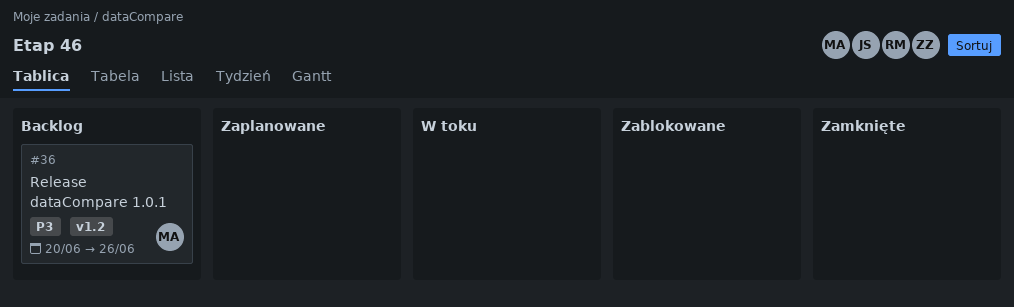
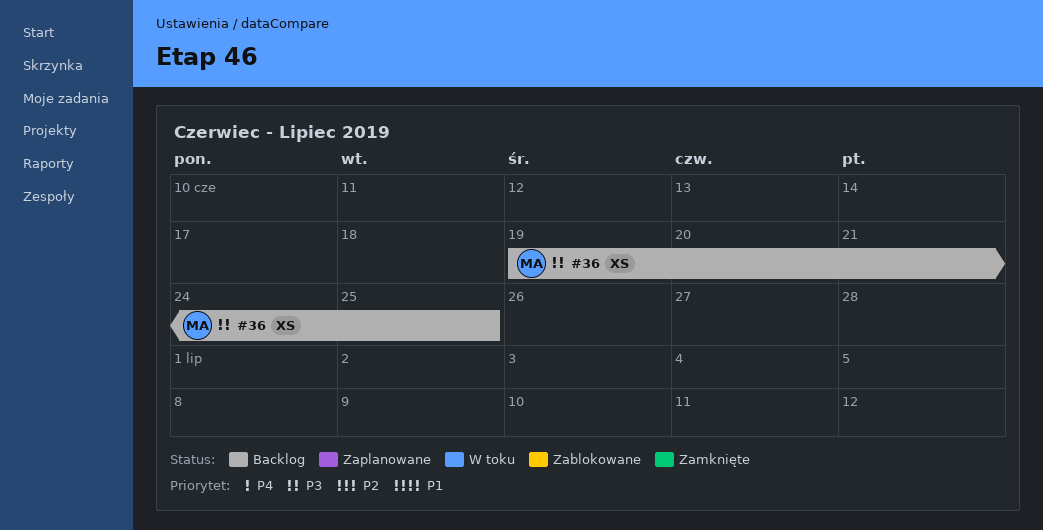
#36, start: Jun 20 -> Jun 19
#36, due: Jun 26 -> Jun 25

